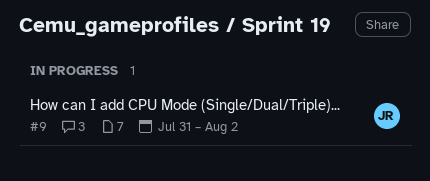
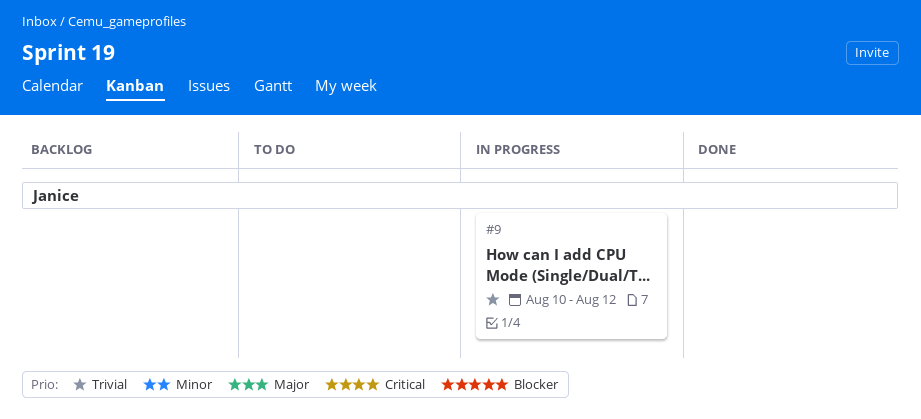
#9, start: Jul 31 -> Aug 10
#9, due: Aug 2 -> Aug 12

